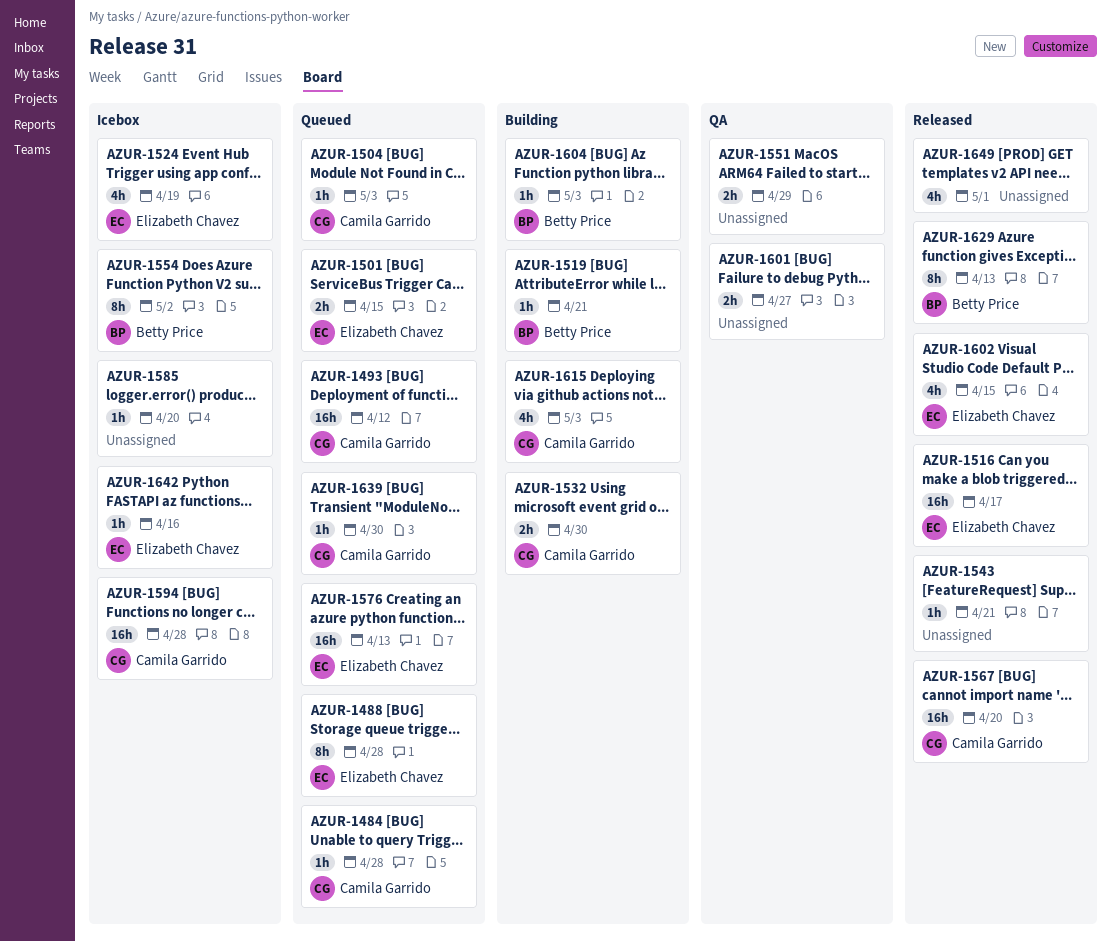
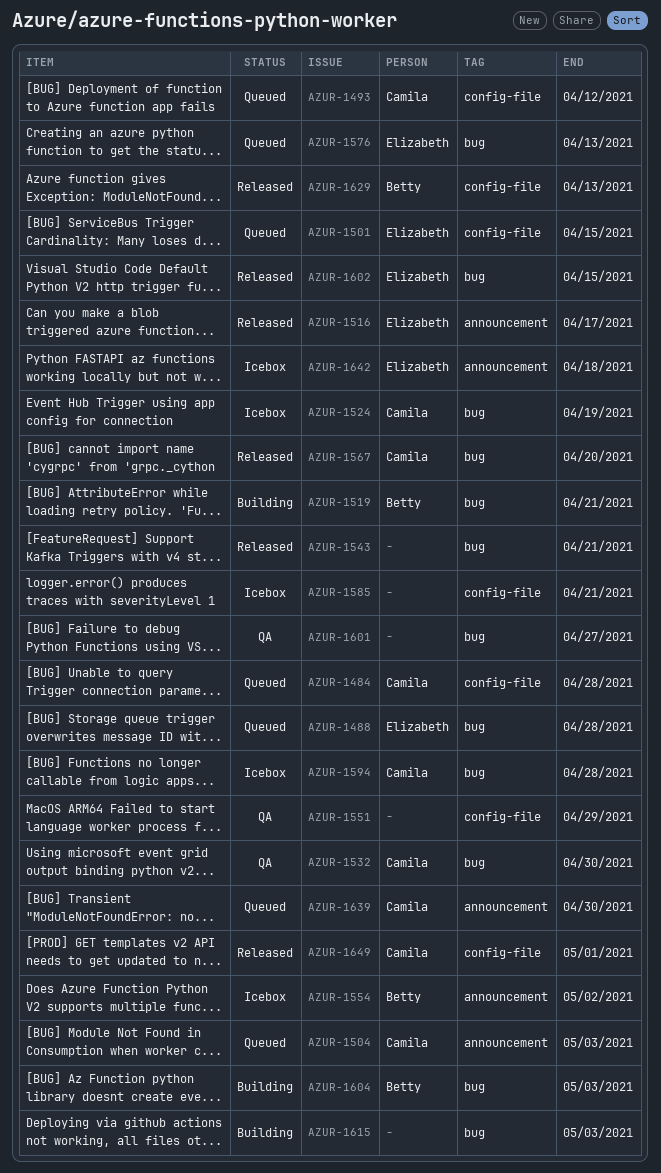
AZUR-1524, owner: Elizabeth Chavez -> Camila Garrido
AZUR-1532, status: Building -> QA
AZUR-1585, due: Apr 20 -> Apr 21
AZUR-1615, owner: Camila Garrido -> none
AZUR-1642, due: Apr 16 -> Apr 18
AZUR-1649, owner: none -> Camila Garrido

